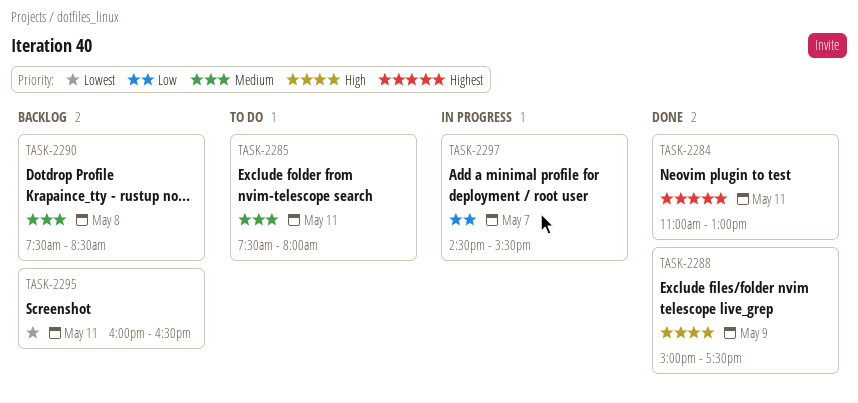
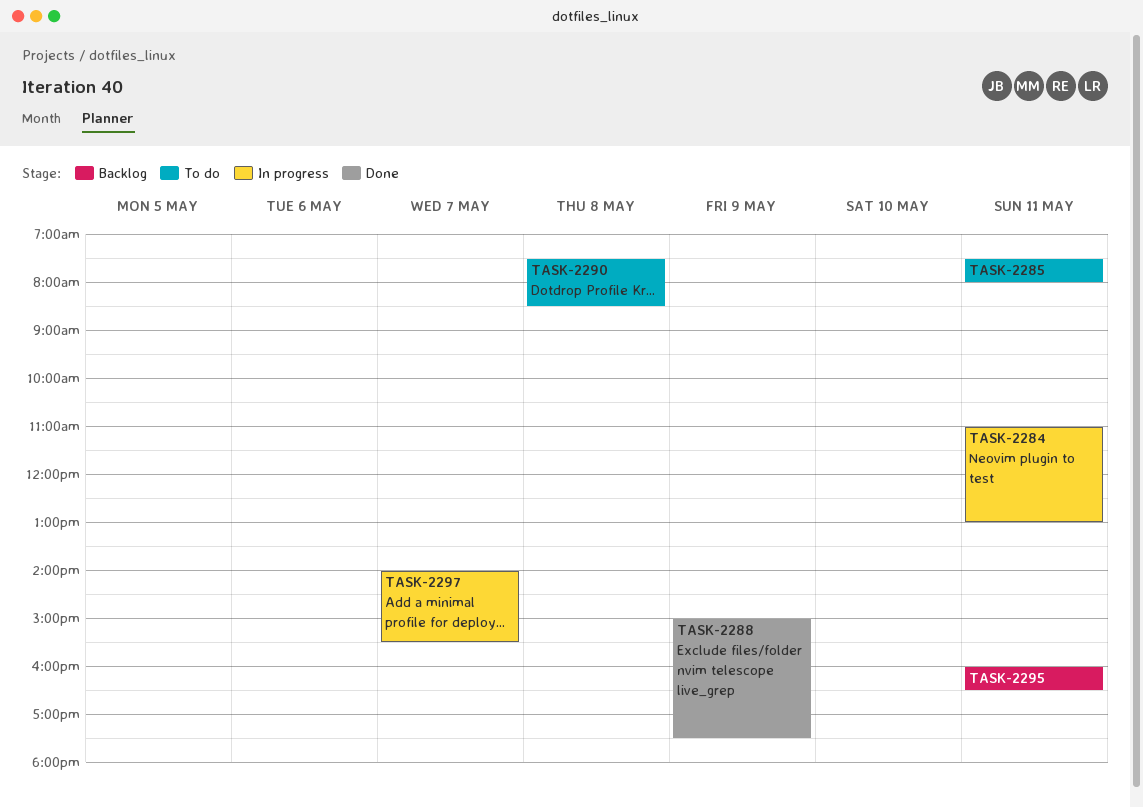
TASK-2284, status: Done -> In progress
TASK-2290, status: Backlog -> To do
TASK-2297, begins: 14:30 -> 14:00

